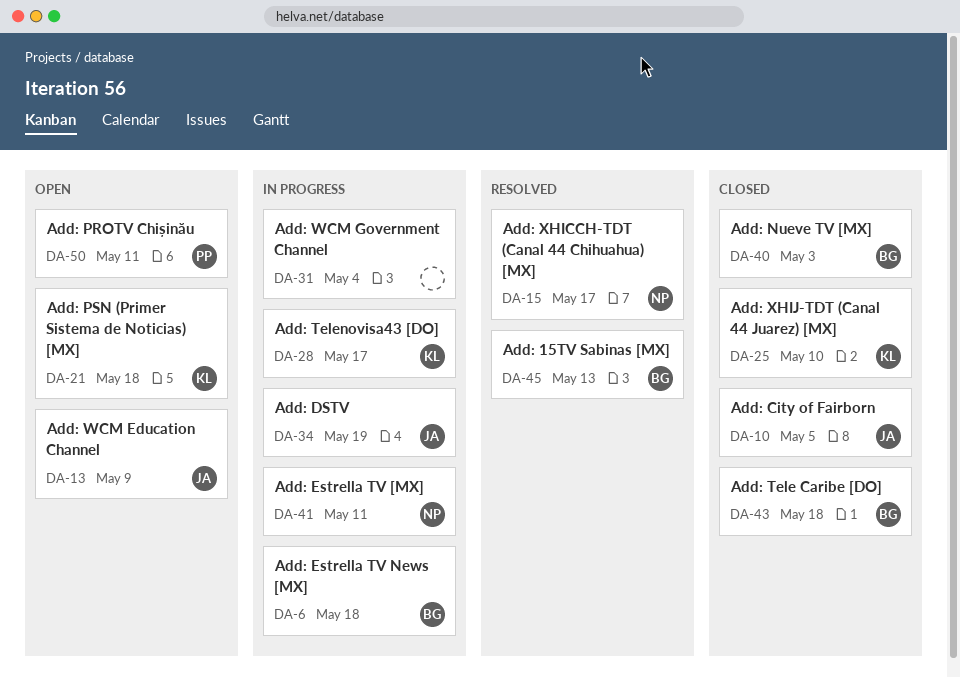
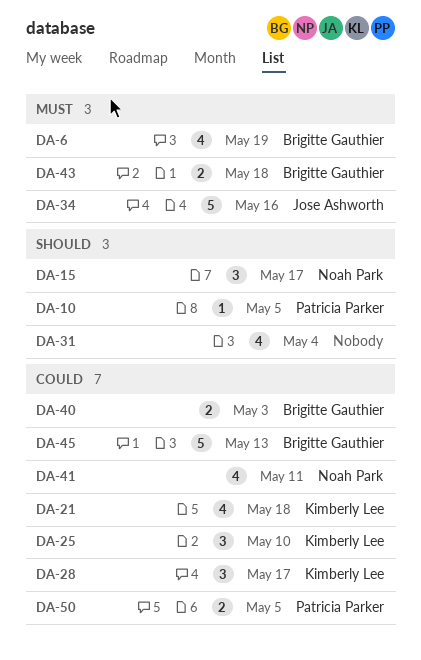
DA-6, due: May 18 -> May 19
DA-10, owner: Jose Ashworth -> Patricia Parker
DA-13: present -> none
DA-34, due: May 19 -> May 16
DA-50, due: May 11 -> May 5

